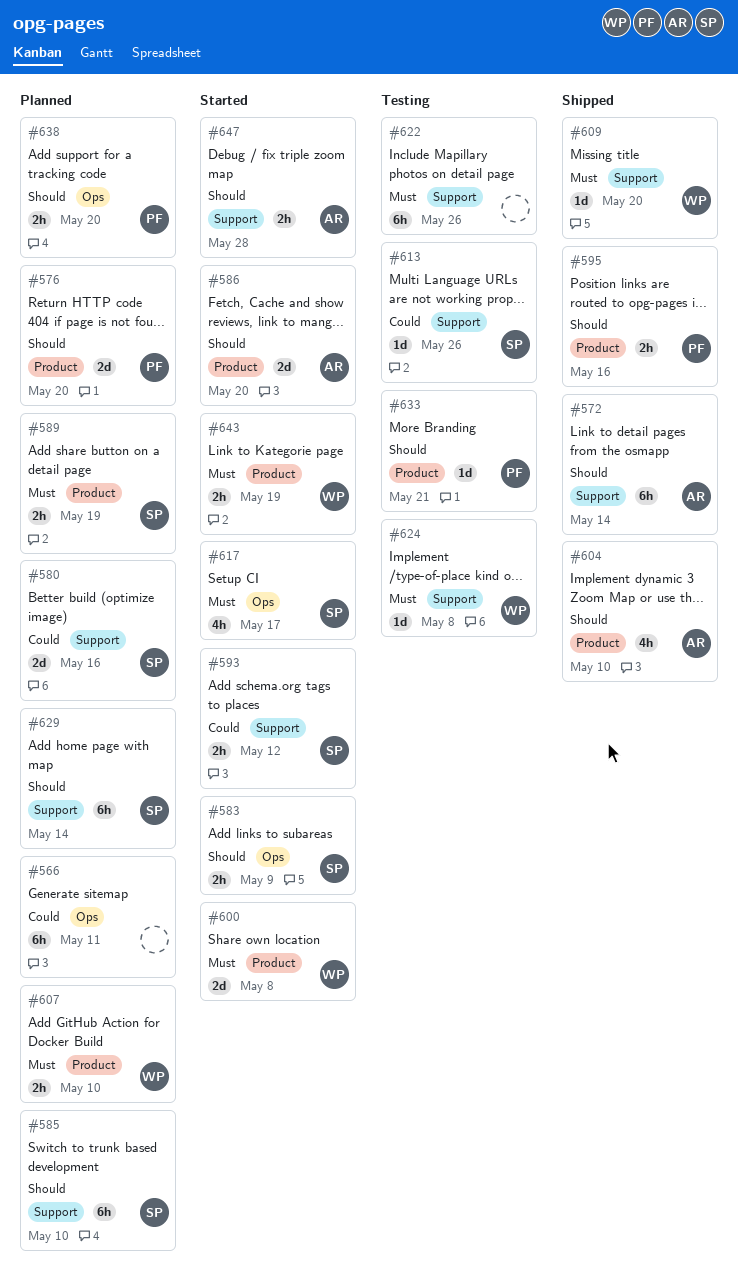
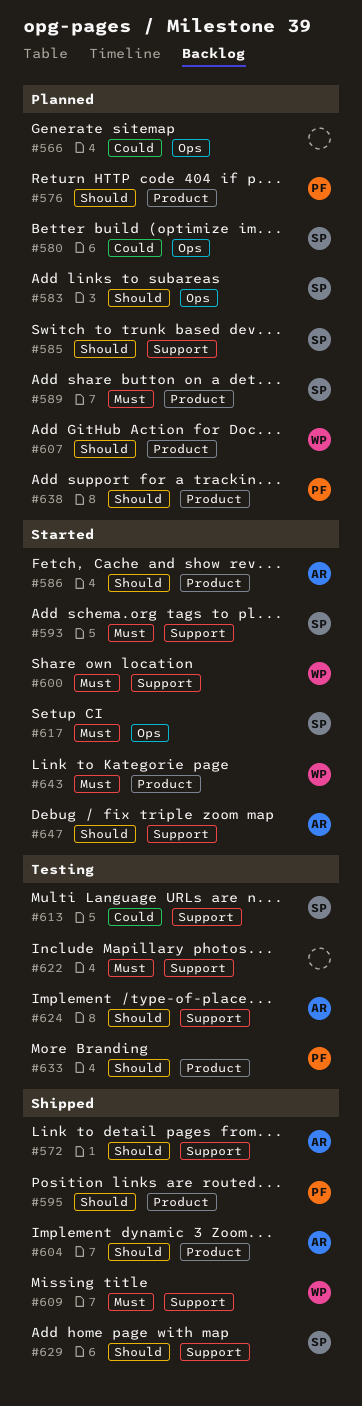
#580, label: Support -> Ops
#583, status: Started -> Planned
#593, priority: Could -> Must
#600, label: Product -> Support
#607, priority: Must -> Should
#624, owner: WP -> AR
#624, priority: Must -> Should
#629, status: Planned -> Shipped
#638, label: Ops -> Product

